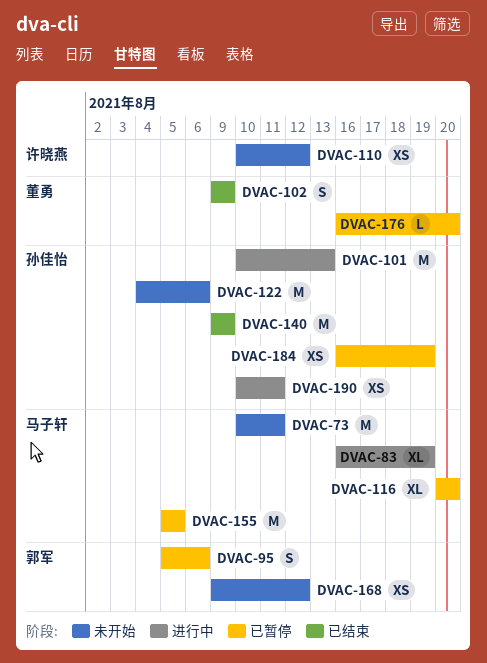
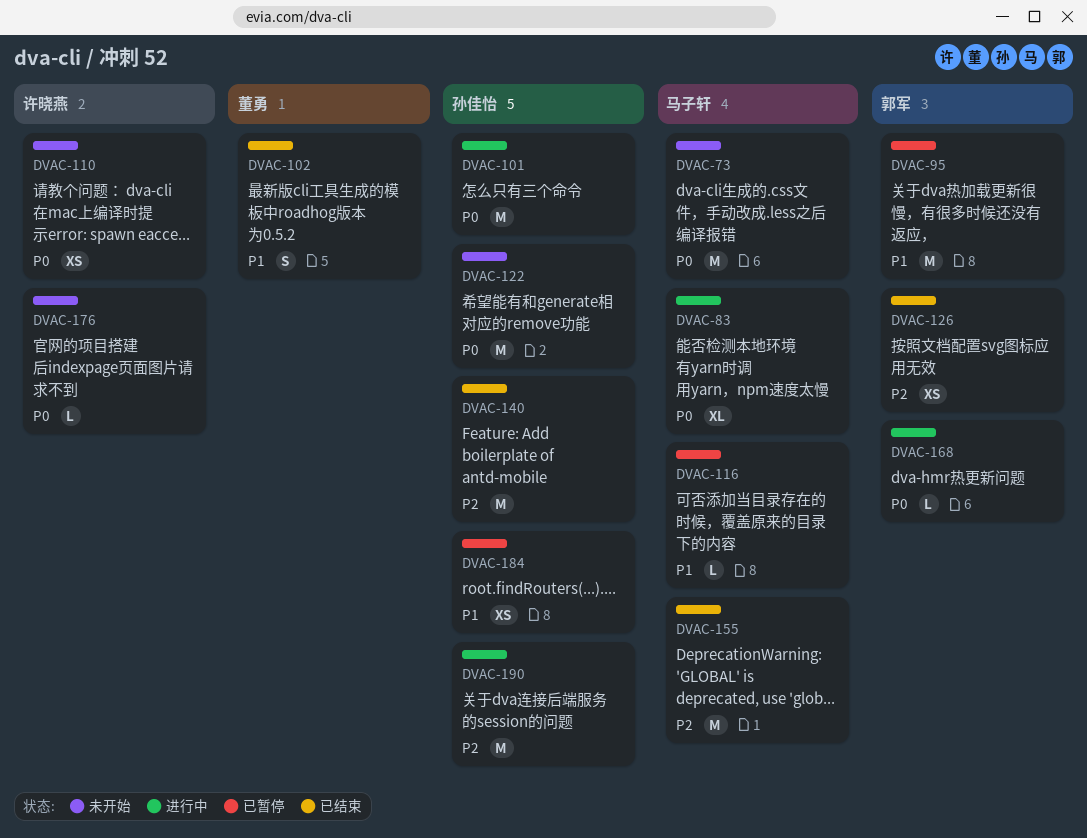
DVAC-95, estimate: S -> M
DVAC-116, estimate: XL -> L
DVAC-126: none -> present
DVAC-155, status: 已暂停 -> 已结束
DVAC-168, status: 未开始 -> 进行中
DVAC-168, estimate: XS -> L
DVAC-176, status: 已暂停 -> 未开始
DVAC-176, owner: 董勇 -> 许晓燕
DVAC-190, estimate: XS -> M

